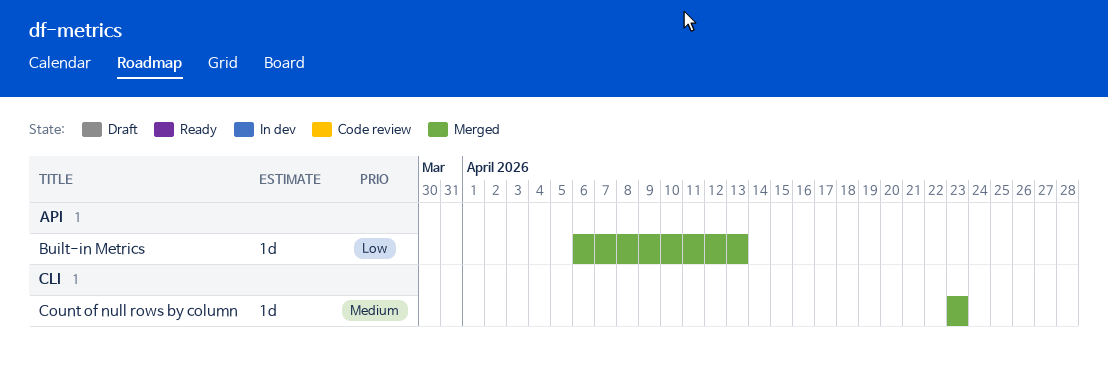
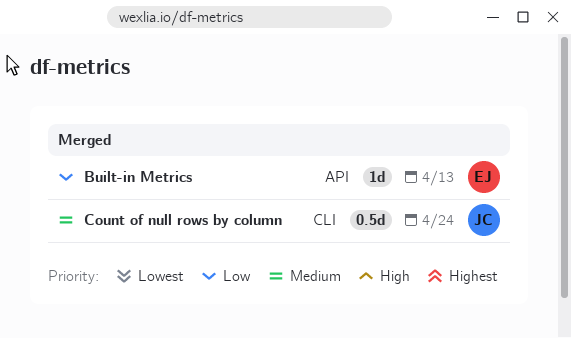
Count of null rows by column, estimate: 1d -> 0.5d
Count of null rows by column, due: Apr 23 -> Apr 24

